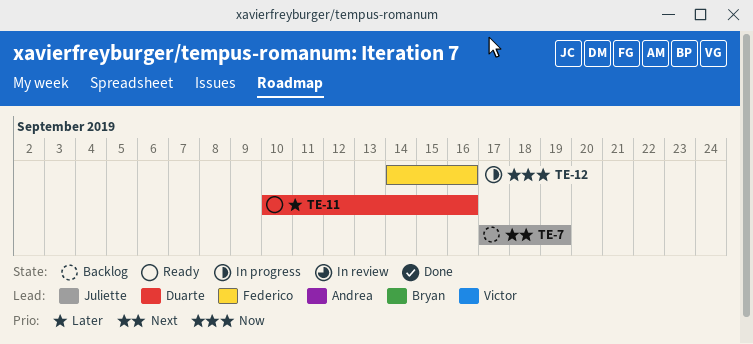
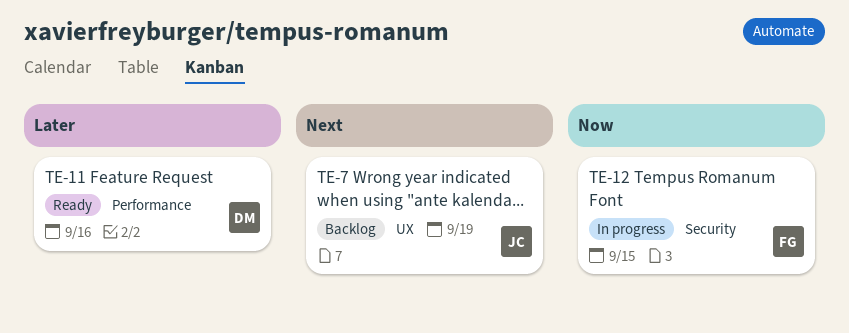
TE-12, due: Sep 16 -> Sep 15

